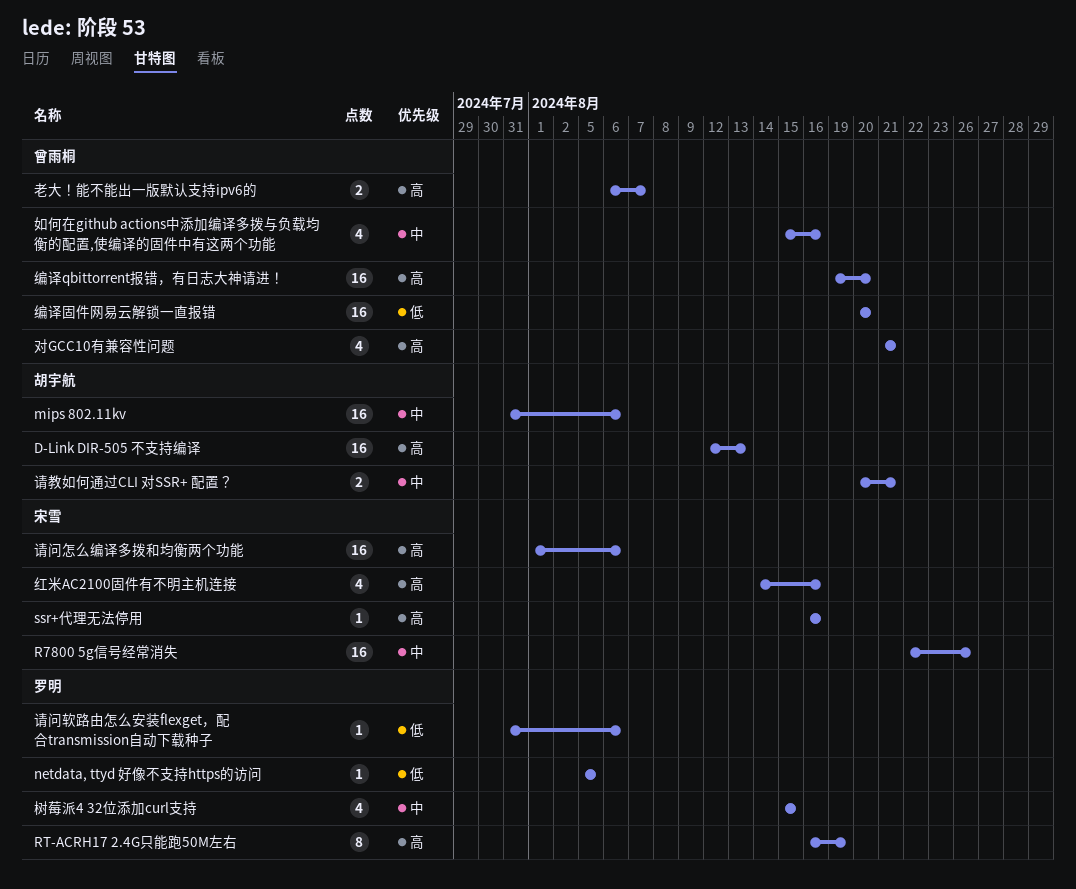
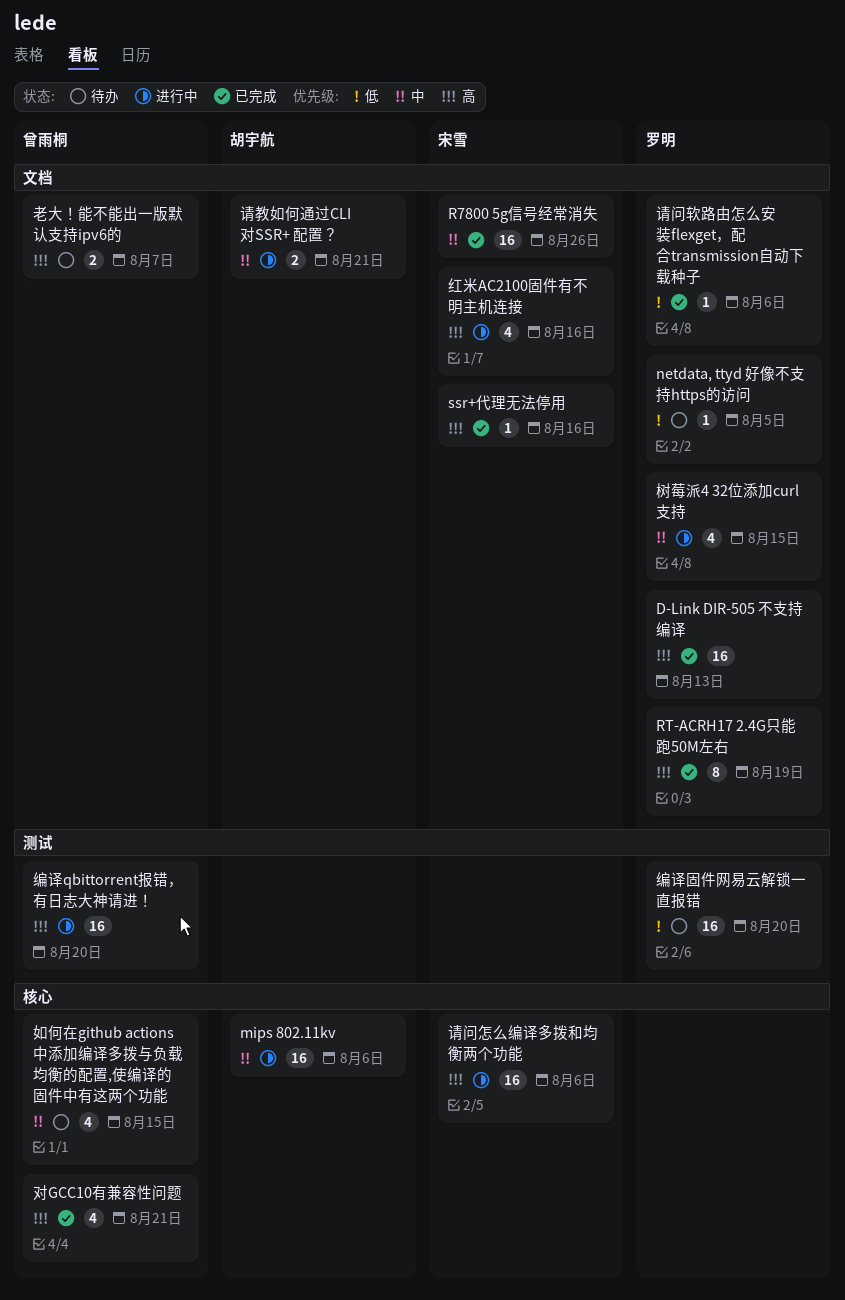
D-Link DIR-505 不支持编译, owner: 胡宇航 -> 罗明
如何在github actions中添加编译多拨与负载均衡的配置,使编译的固件中有这两个功能, due: Aug 16 -> Aug 15
编译固件网易云解锁一直报错, owner: 曾雨桐 -> 罗明

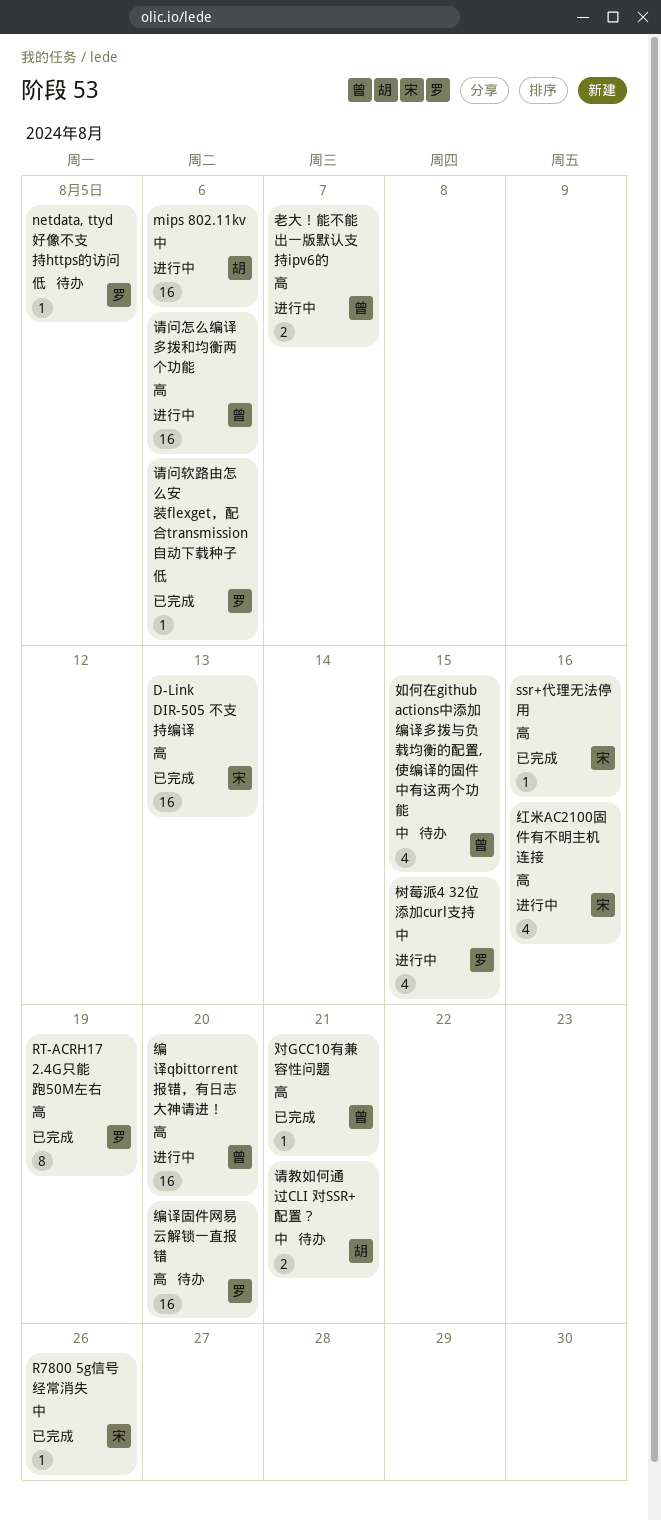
D-Link DIR-505 不支持编译, owner: 罗明 -> 宋雪
R7800 5g信号经常消失, estimate: 16 -> 1
对GCC10有兼容性问题, estimate: 4 -> 1
编译固件网易云解锁一直报错, priority: 低 -> 高
老大！能不能出一版默认支持ipv6的, status: 待办 -> 进行中
请教如何通过CLI 对SSR+ 配置？, status: 进行中 -> 待办
请问怎么编译多拨和均衡两个功能, owner: 宋雪 -> 曾雨桐

